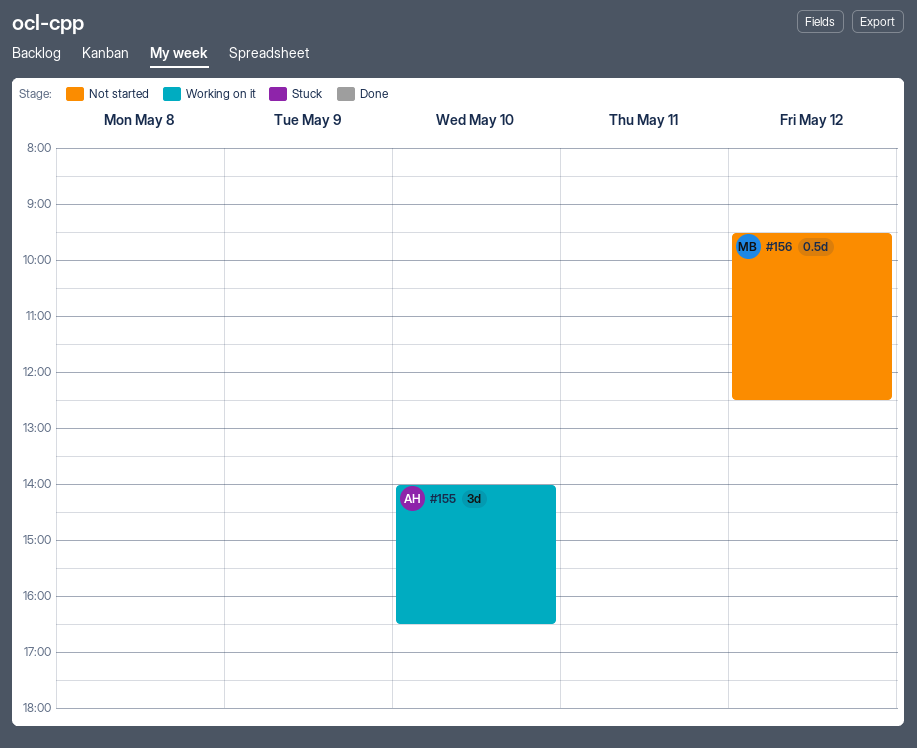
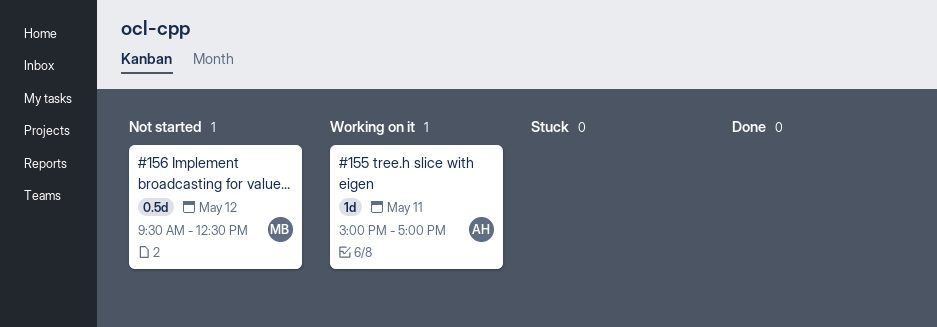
#155, estimate: 3d -> 1d
#155, day: May 10 -> May 11
#155, begins: 14:00 -> 15:00
#155, ends: 16:30 -> 17:00

